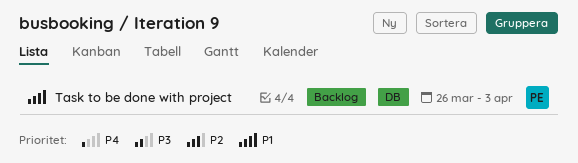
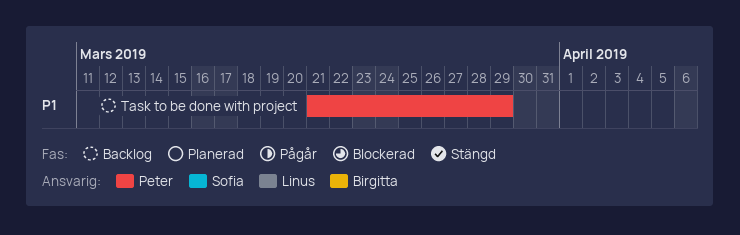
Task to be done with project, start: Mar 26 -> Mar 21
Task to be done with project, due: Apr 3 -> Mar 29

